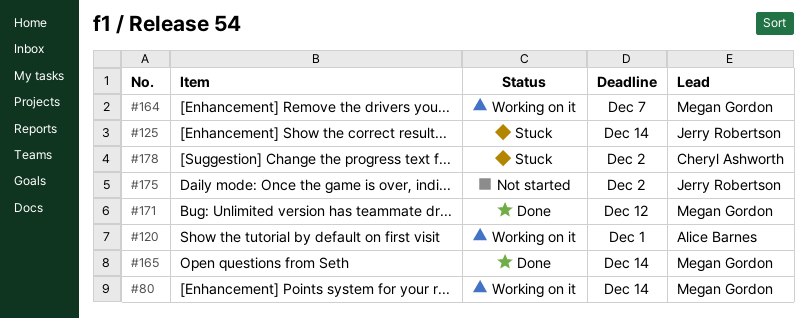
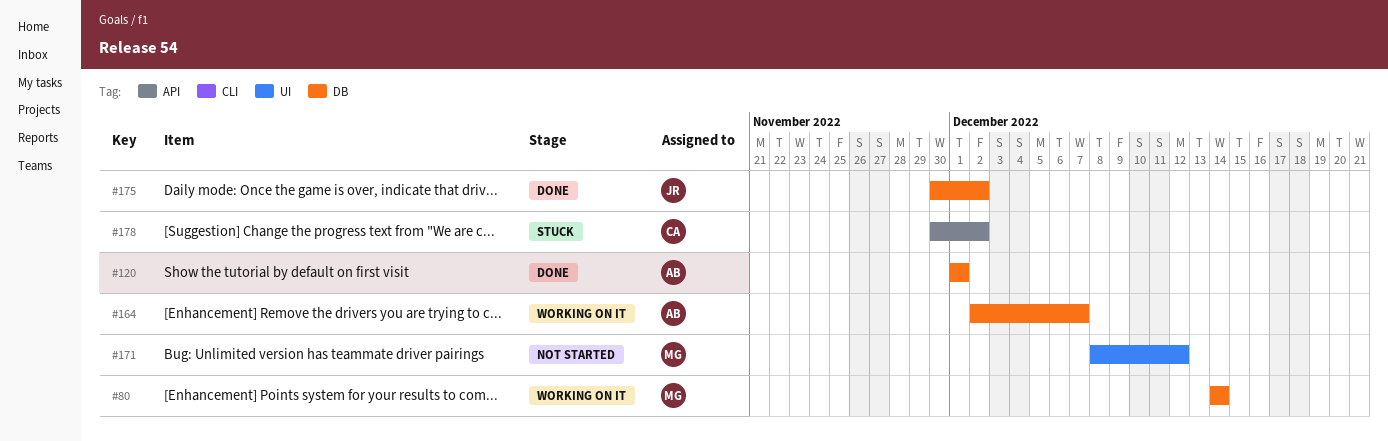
#120, status: Working on it -> Done
#125: present -> none
#164, owner: Megan Gordon -> Alice Barnes
#165: present -> none
#171, status: Done -> Not started
#175, status: Not started -> Done

